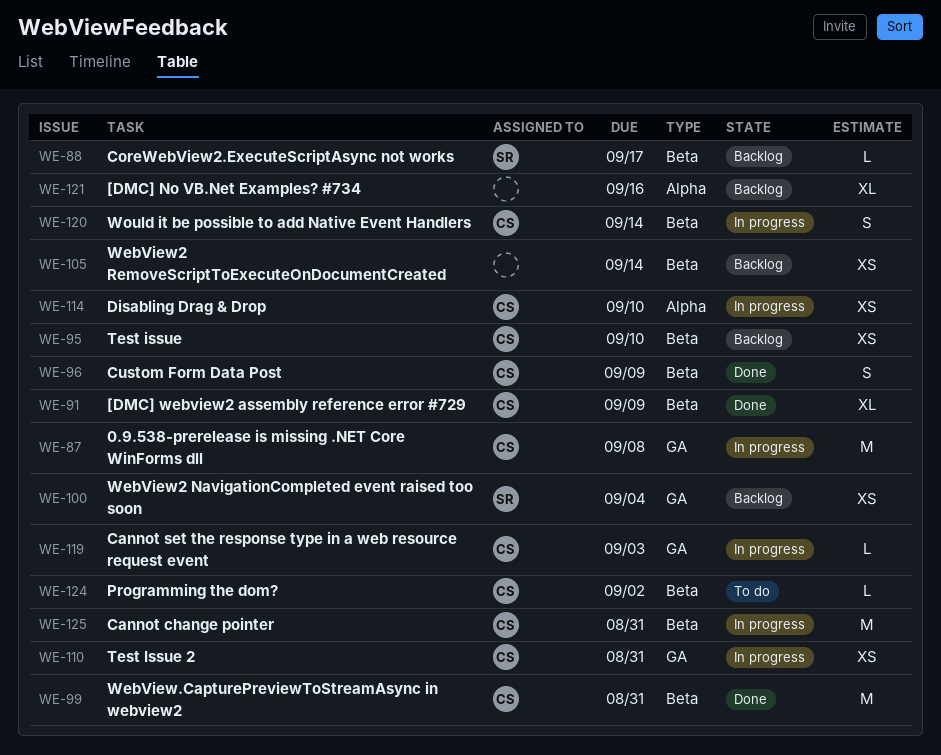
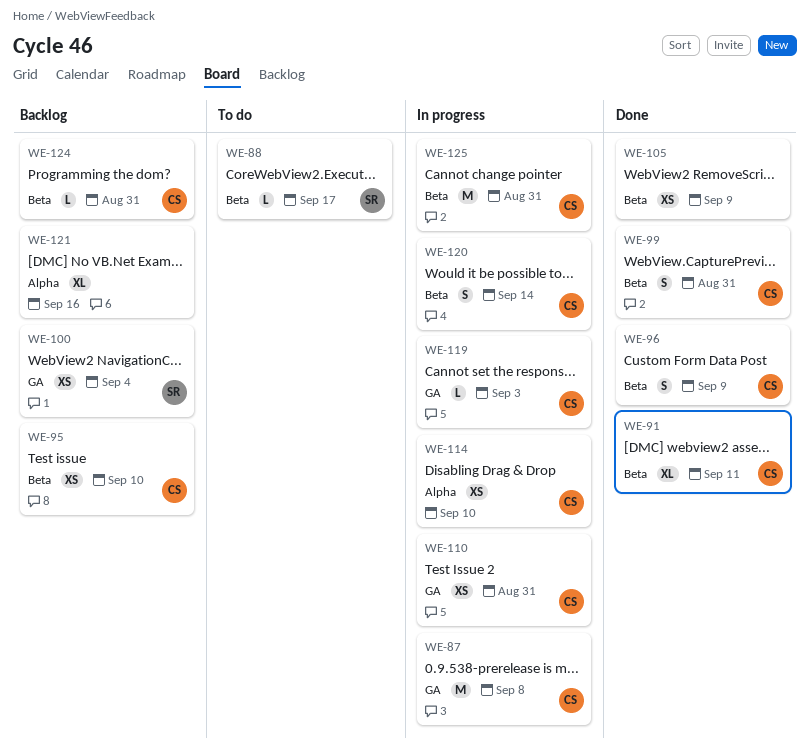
WE-88, status: Backlog -> To do
WE-91, due: Sep 9 -> Sep 11
WE-99, estimate: M -> S
WE-105, status: Backlog -> Done
WE-105, due: Sep 14 -> Sep 9
WE-124, status: To do -> Backlog
WE-124, due: Sep 2 -> Aug 31

